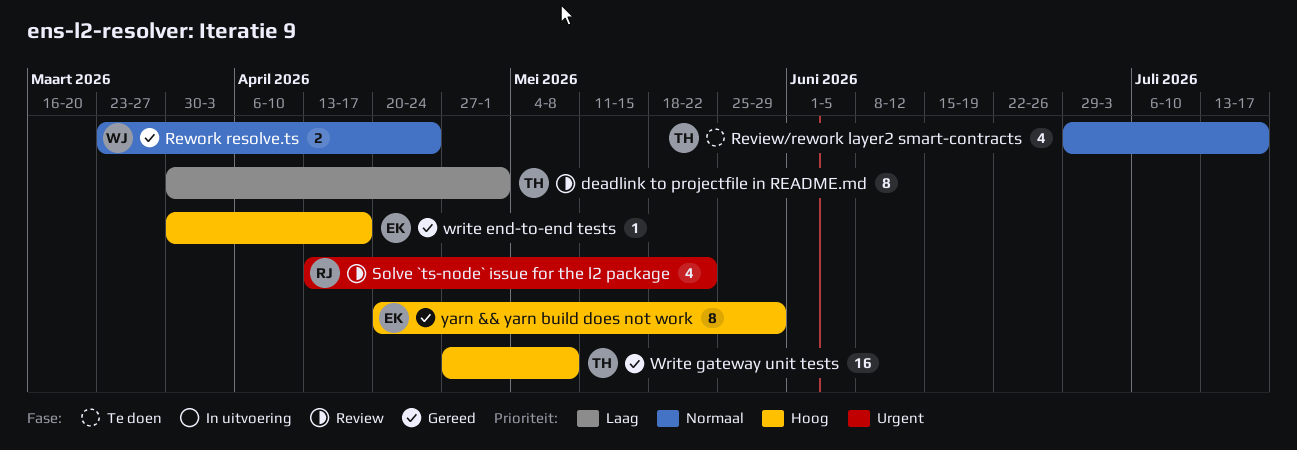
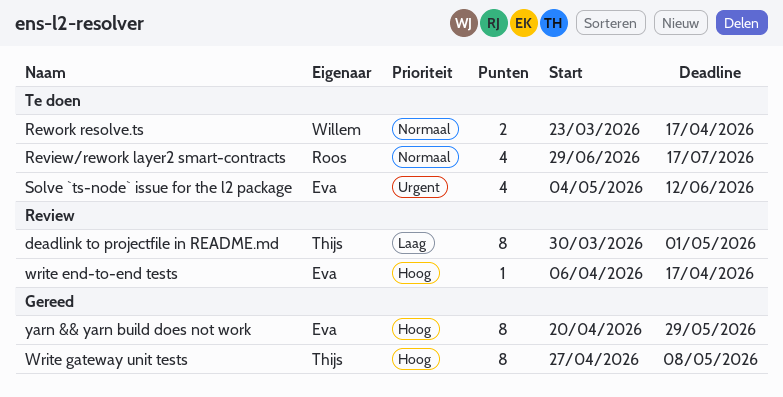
Review/rework layer2 smart-contracts, owner: Thijs -> Roos
Rework resolve.ts, status: Gereed -> Te doen
Rework resolve.ts, due: Apr 24 -> Apr 17
Solve `ts-node` issue for the l2 package, status: Review -> Te doen
Solve `ts-node` issue for the l2 package, owner: Roos -> Eva
Solve `ts-node` issue for the l2 package, start: Apr 13 -> May 4
Solve `ts-node` issue for the l2 package, due: May 22 -> Jun 12
write end-to-end tests, status: Gereed -> Review
write end-to-end tests, start: Mar 30 -> Apr 6
Write gateway unit tests, estimate: 16 -> 8

